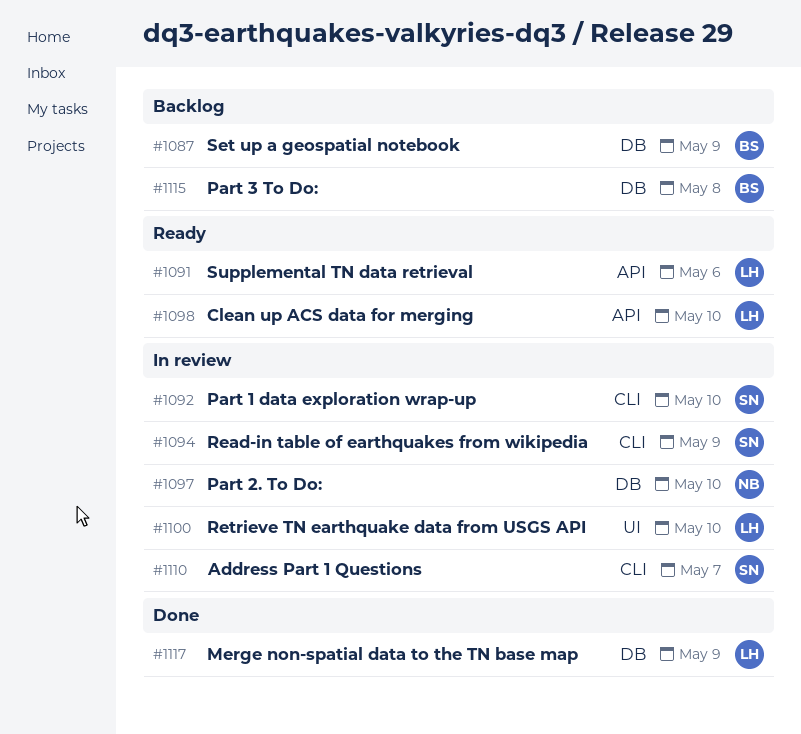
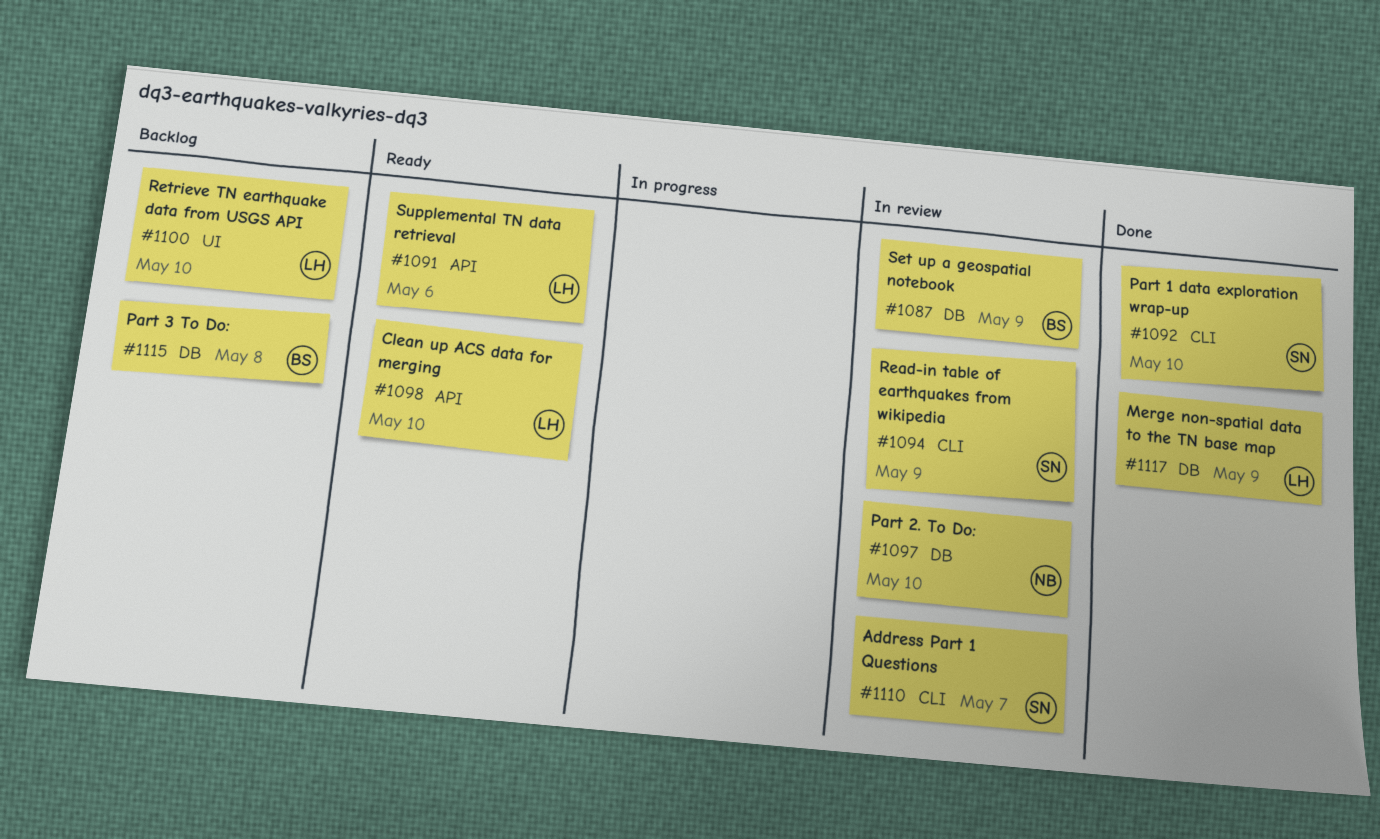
#1087, status: Backlog -> In review
#1092, status: In review -> Done
#1100, status: In review -> Backlog

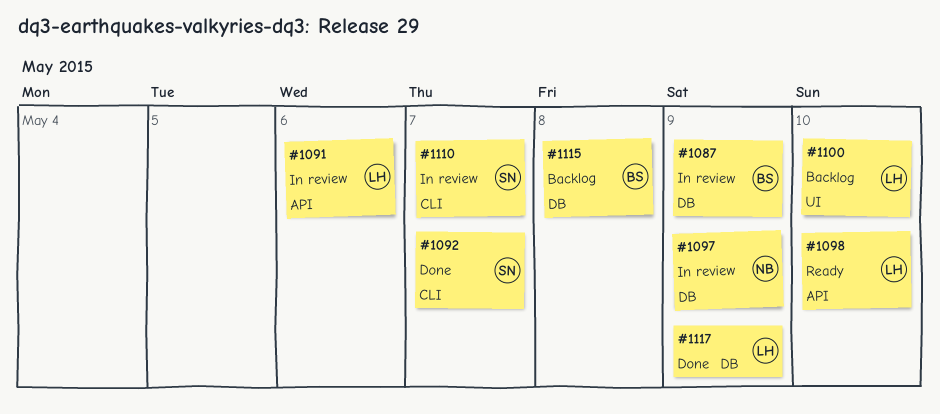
#1091, status: Ready -> In review
#1092, due: May 10 -> May 7
#1094: present -> none
#1097, due: May 10 -> May 9

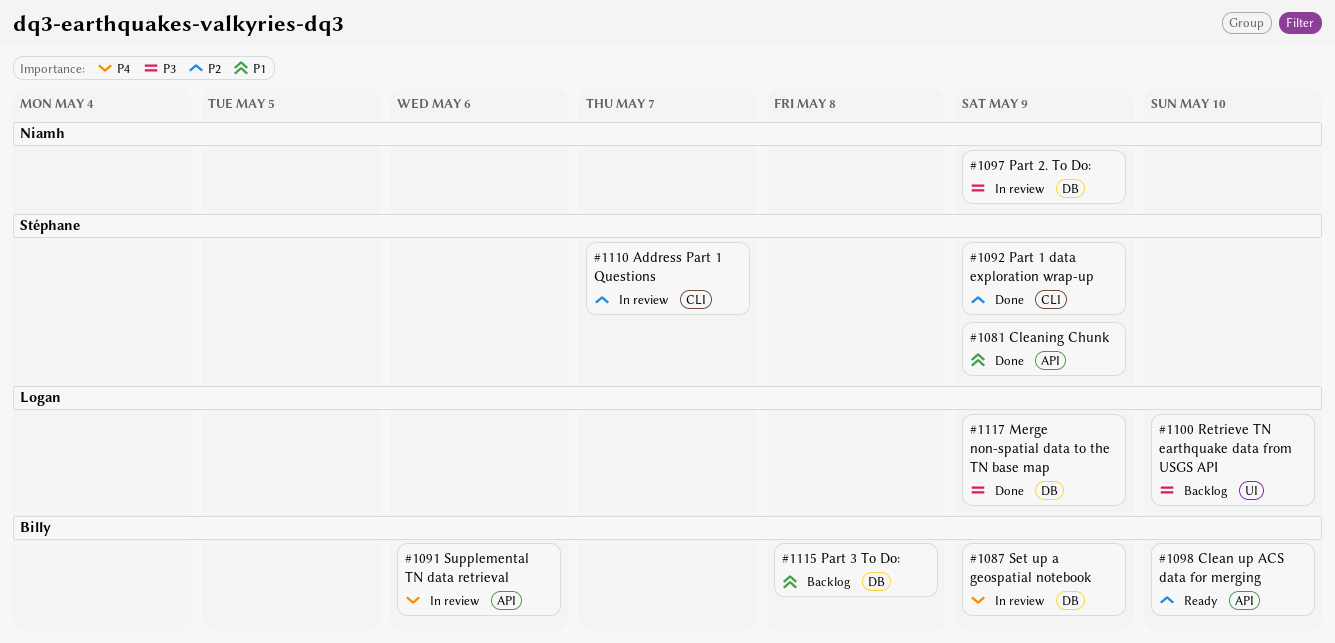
#1081: none -> present
#1091, owner: Logan -> Billy
#1092, due: May 7 -> May 9
#1098, owner: Logan -> Billy

